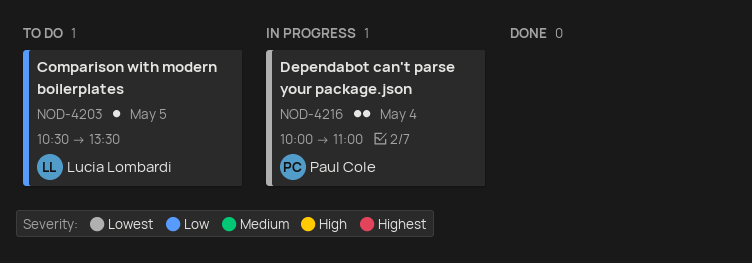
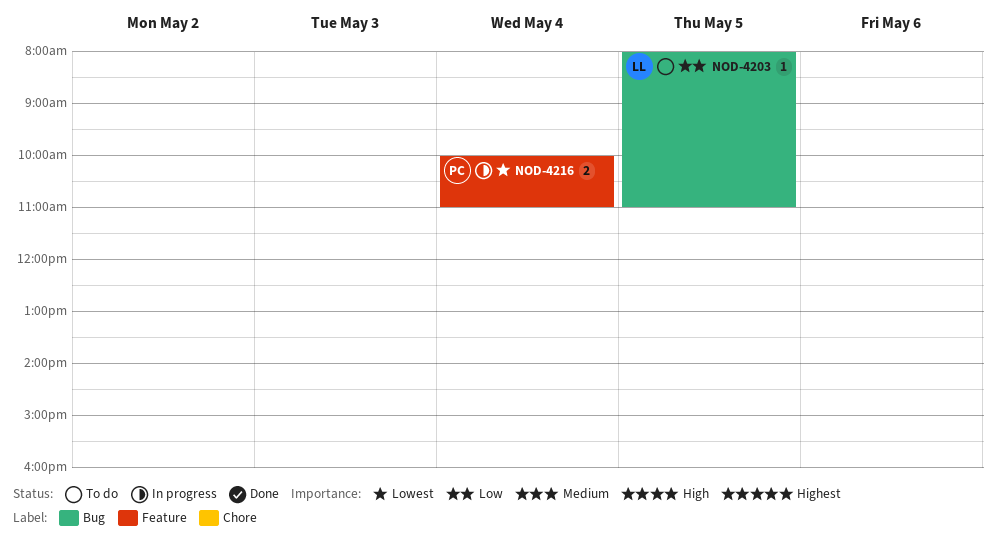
NOD-4203, begins: 10:30 -> 08:00
NOD-4203, ends: 13:30 -> 11:00

